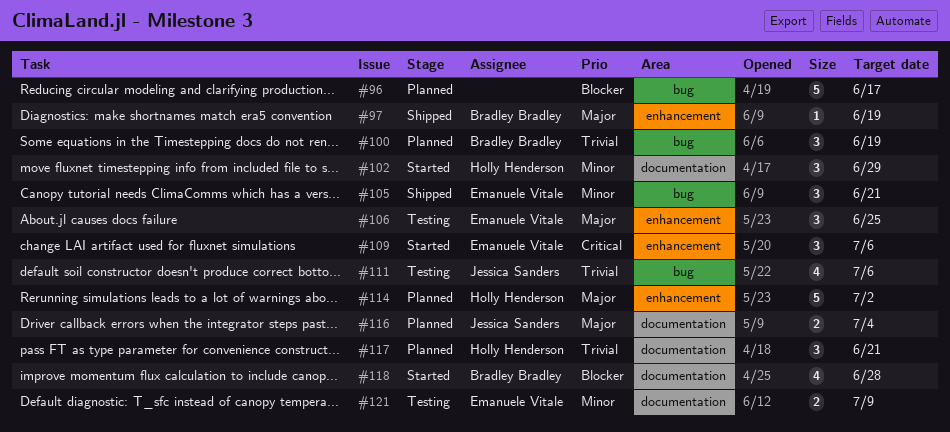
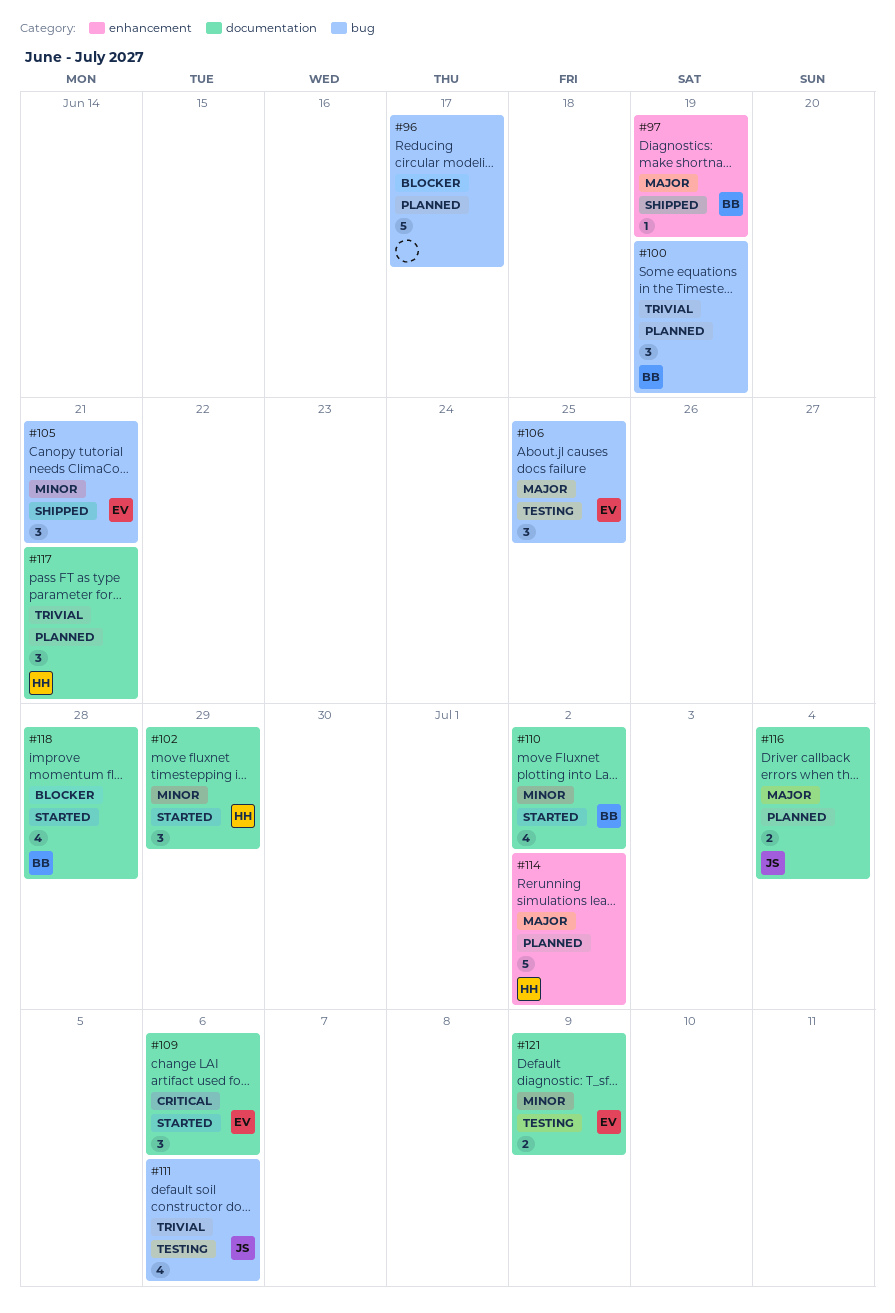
#106, label: enhancement -> bug
#109, label: enhancement -> documentation
#110: none -> present

